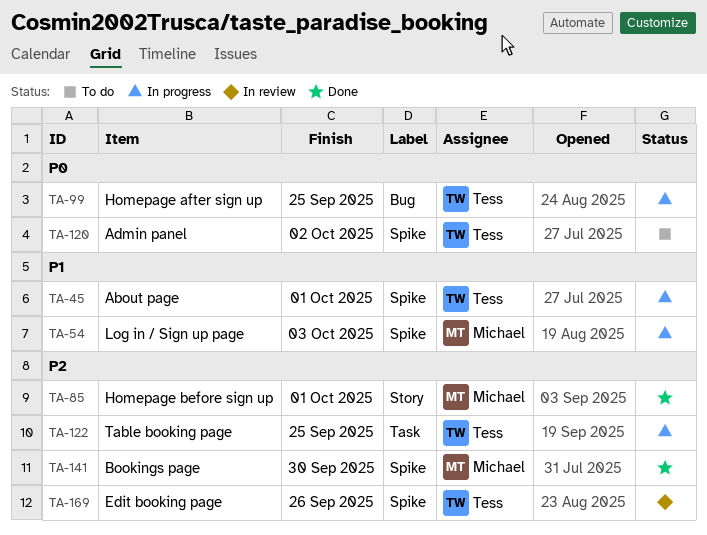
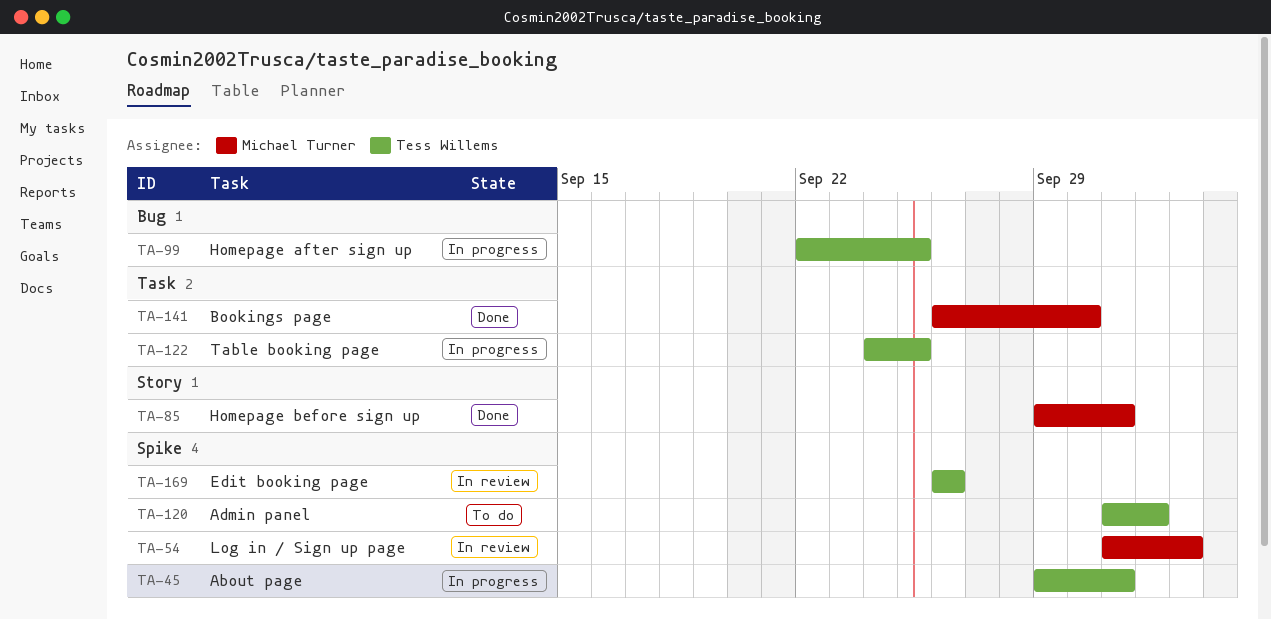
TA-54, status: In progress -> In review
TA-141, label: Spike -> Task

